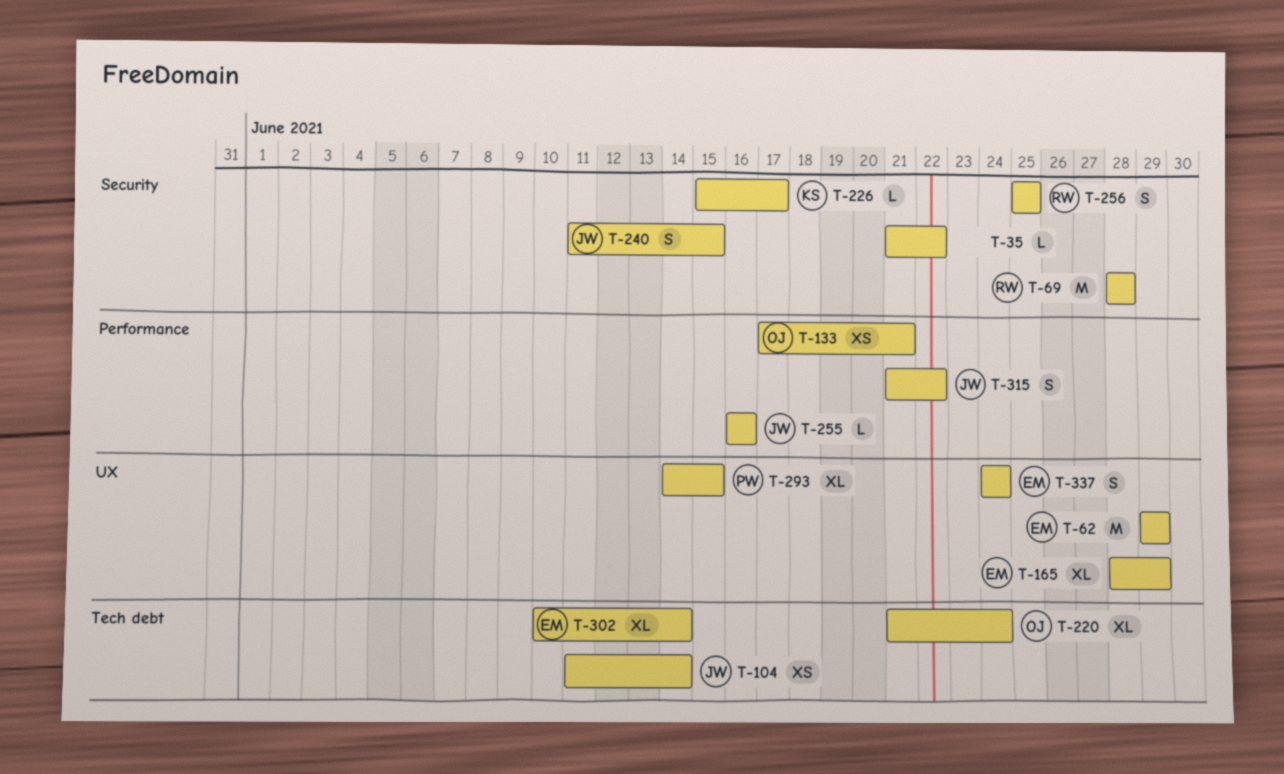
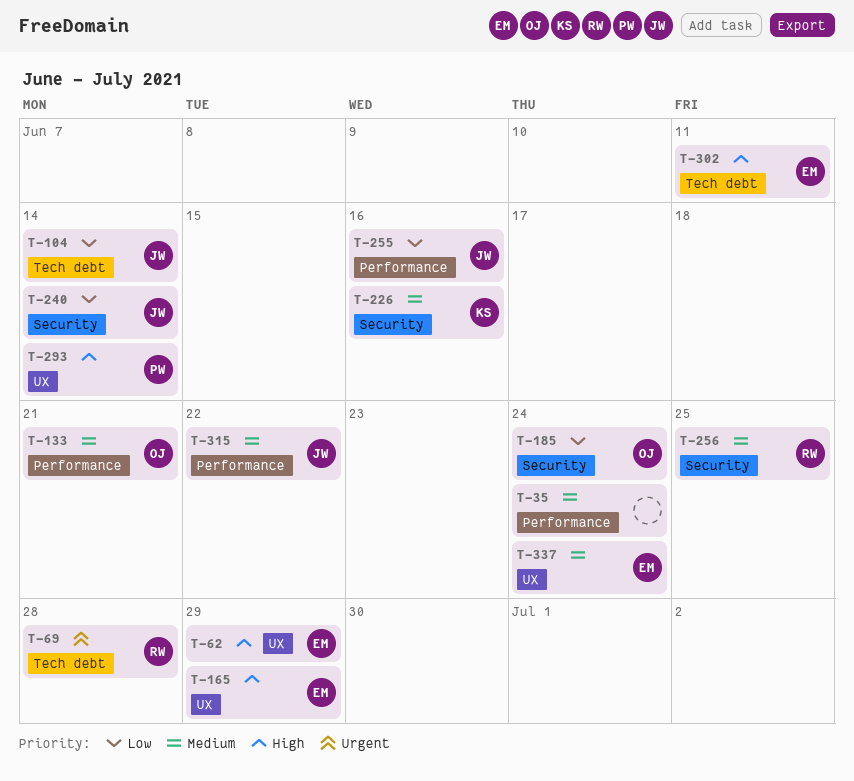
T-35, label: Security -> Performance
T-35, due: Jun 22 -> Jun 24
T-69, label: Security -> Tech debt
T-185: none -> present
T-220: present -> none
T-226, due: Jun 17 -> Jun 16
T-240, due: Jun 15 -> Jun 14
T-293, due: Jun 15 -> Jun 14
T-302, due: Jun 14 -> Jun 11

